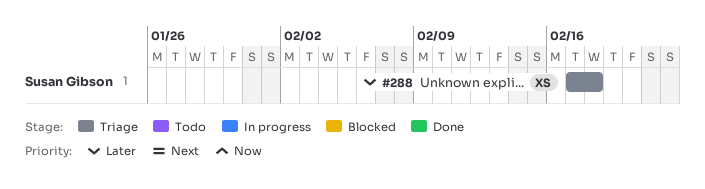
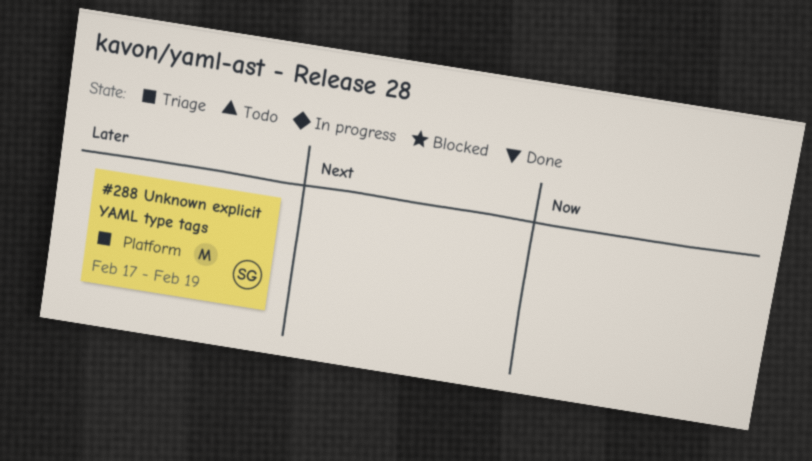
#288, estimate: XS -> M
#288, due: Feb 18 -> Feb 19

